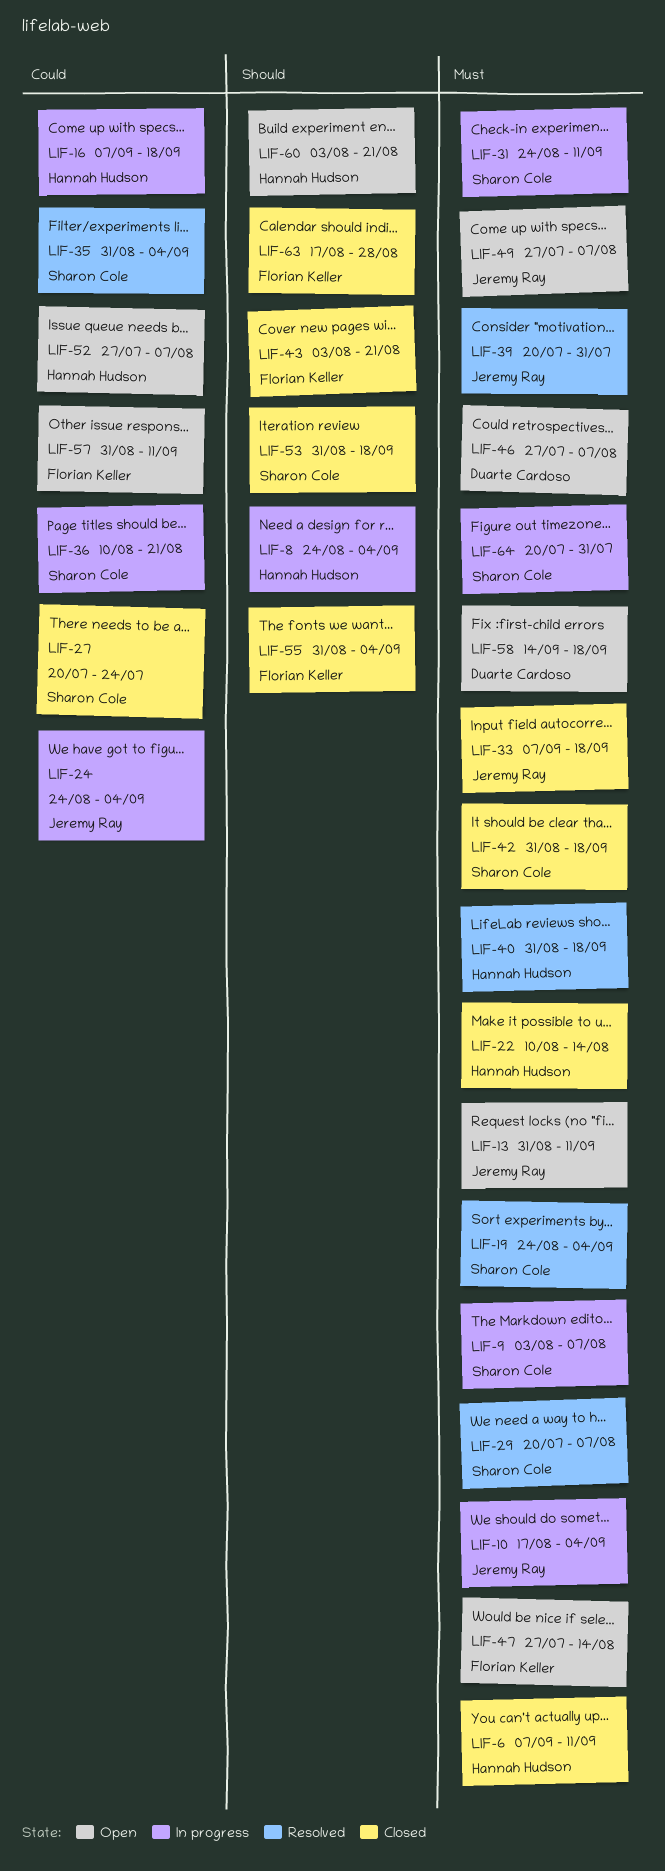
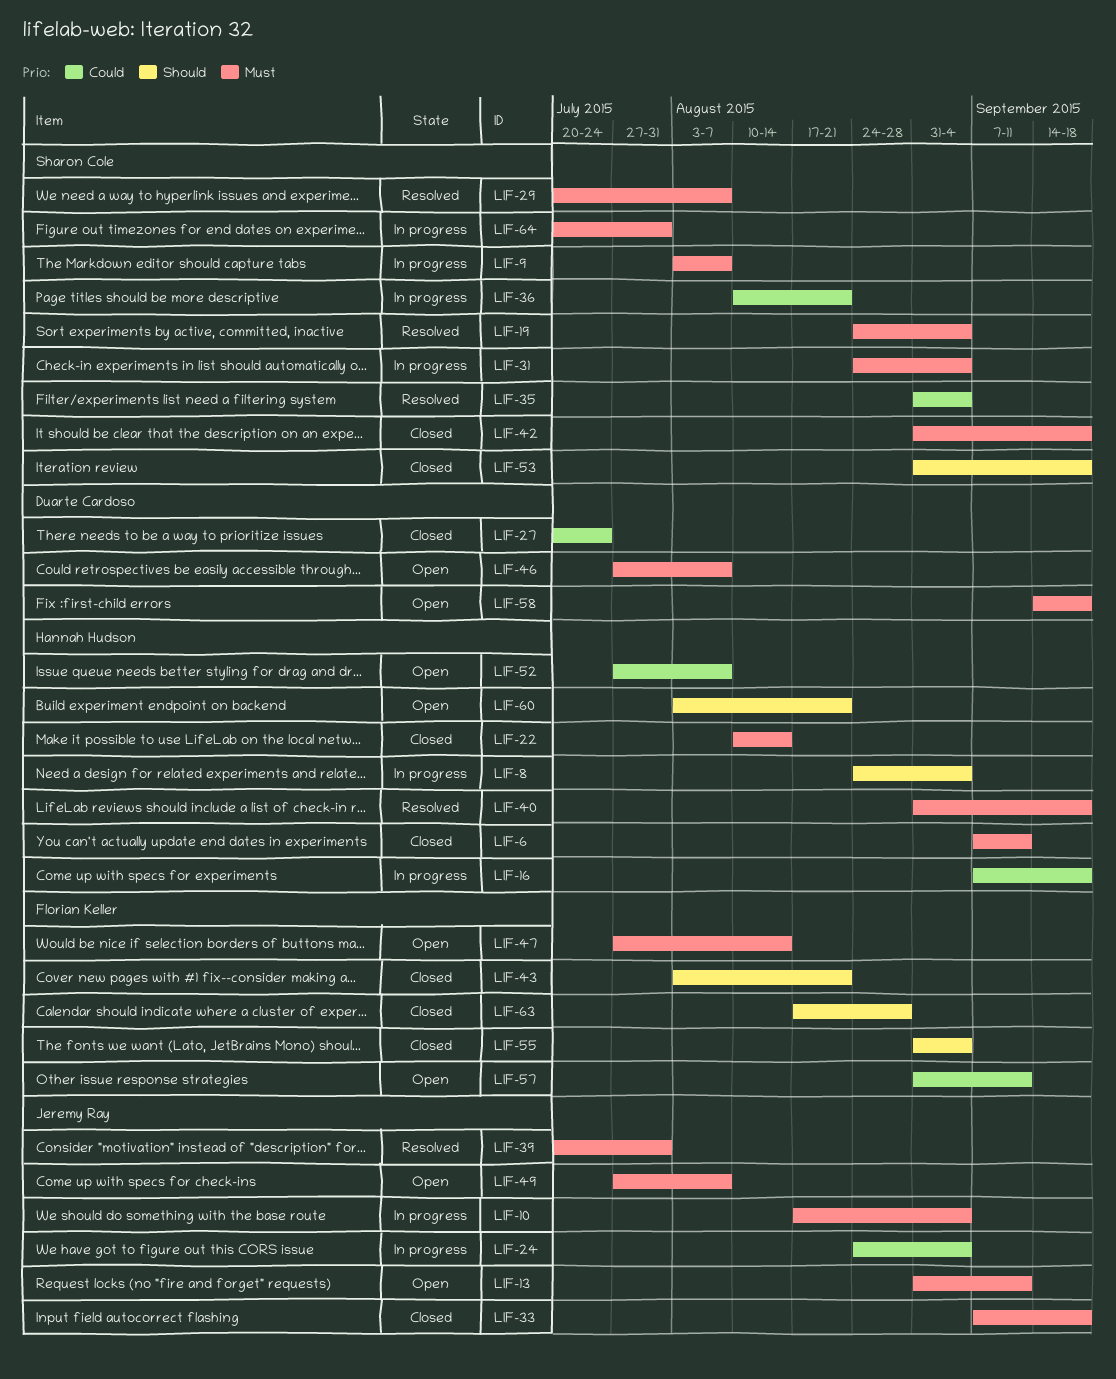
LIF-27, owner: Sharon Cole -> Duarte Cardoso
LIF-31, due: Sep 11 -> Sep 4

